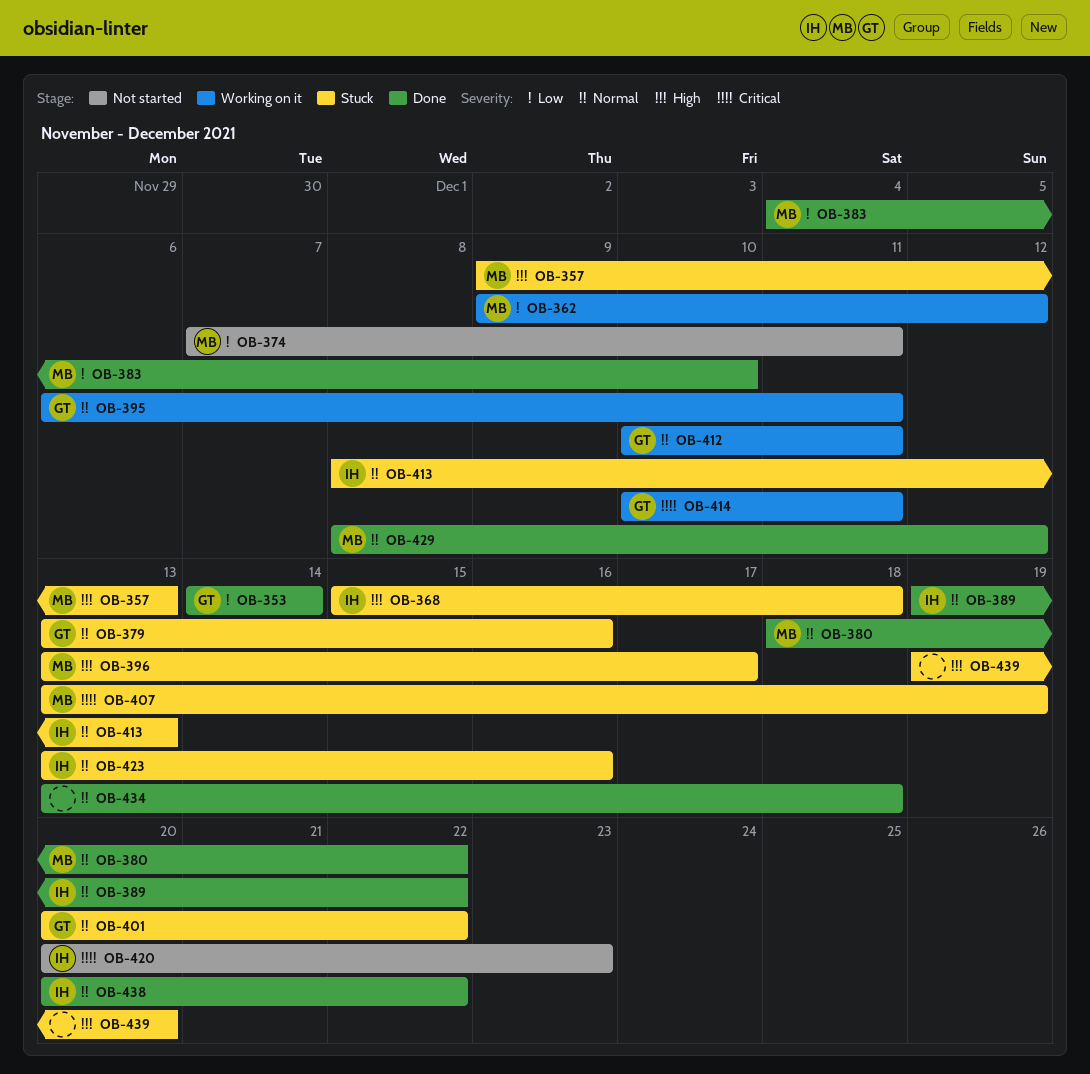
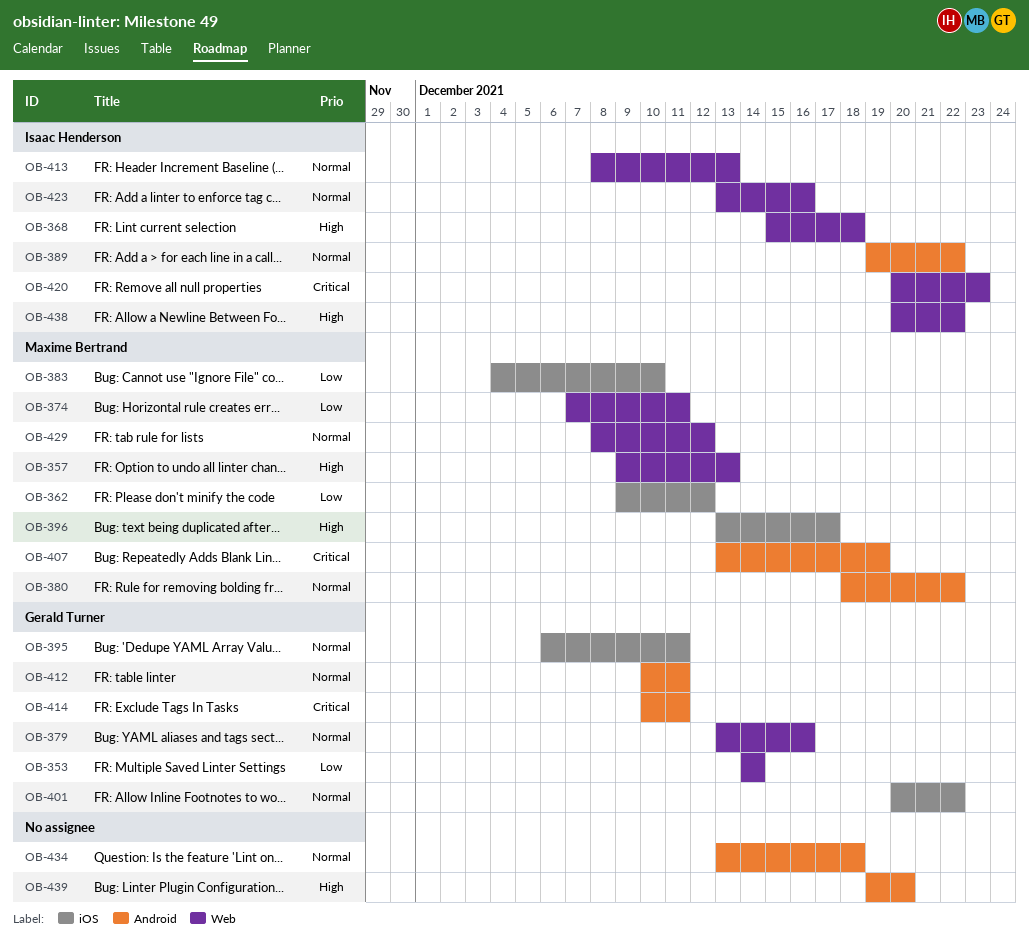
OB-438, priority: Normal -> High

